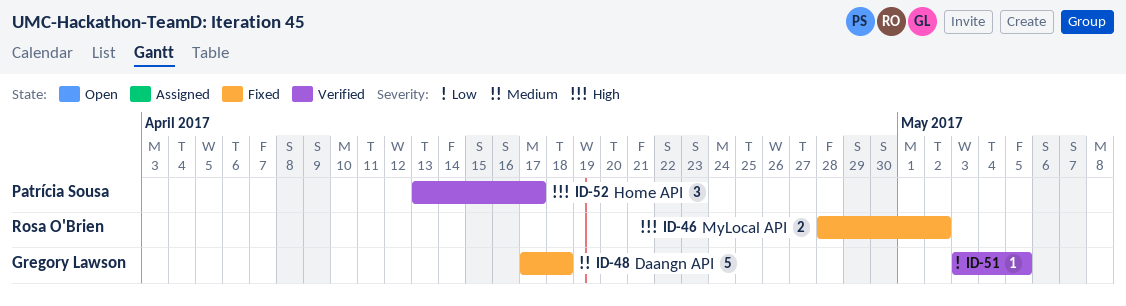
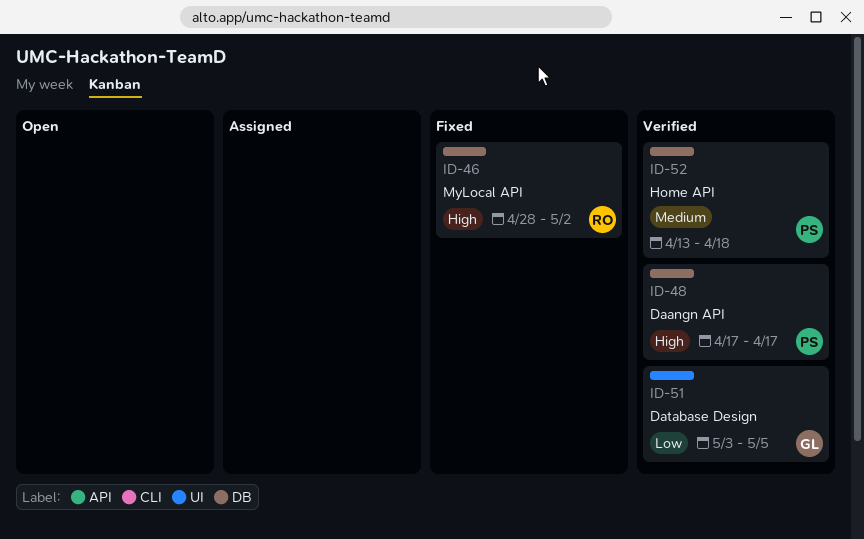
ID-48, status: Fixed -> Verified
ID-48, owner: Gregory Lawson -> Patrícia Sousa
ID-48, priority: Medium -> High
ID-48, due: Apr 18 -> Apr 17
ID-52, priority: High -> Medium
ID-52, due: Apr 17 -> Apr 18

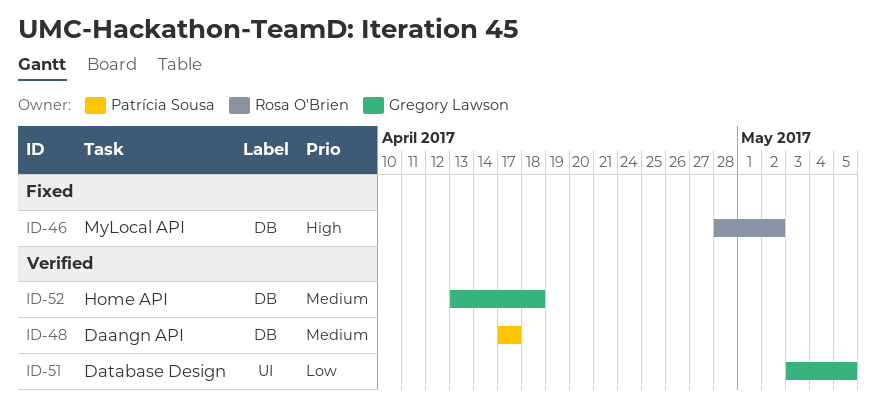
ID-48, priority: High -> Medium
ID-52, owner: Patrícia Sousa -> Gregory Lawson

